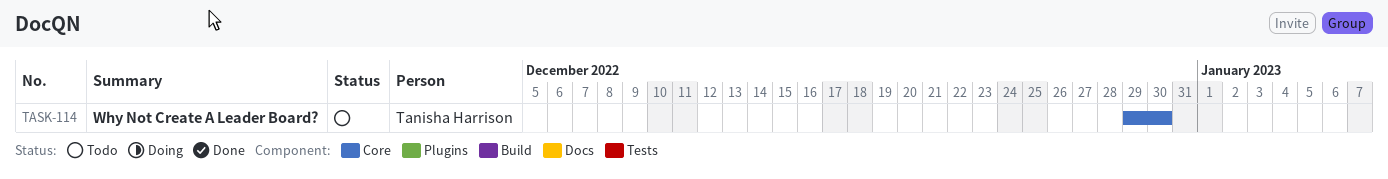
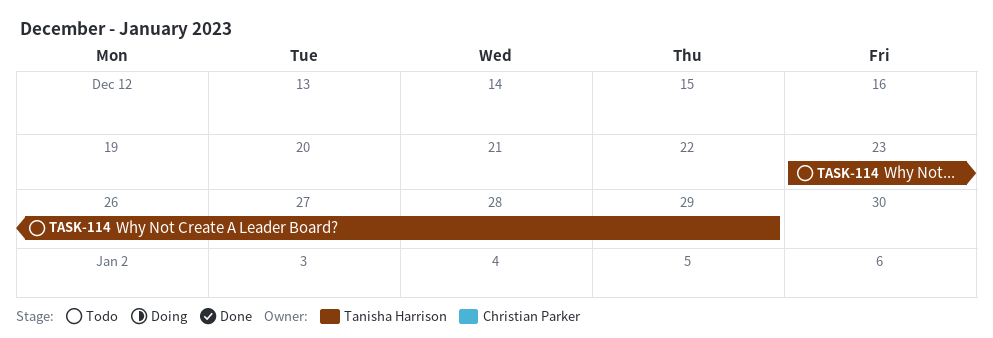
TASK-114, start: Dec 29 -> Dec 23
TASK-114, due: Dec 30 -> Dec 29

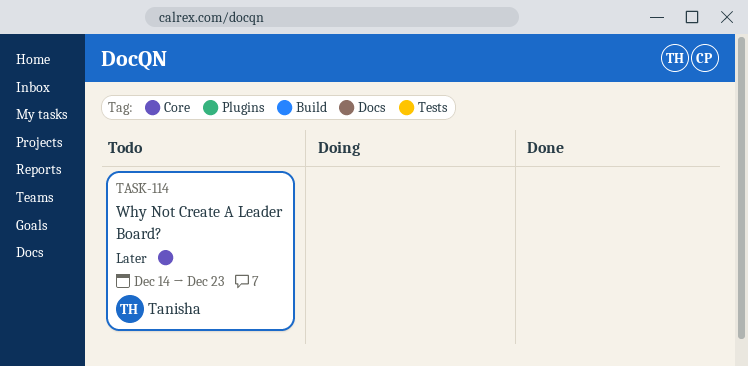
TASK-114, start: Dec 23 -> Dec 14
TASK-114, due: Dec 29 -> Dec 23

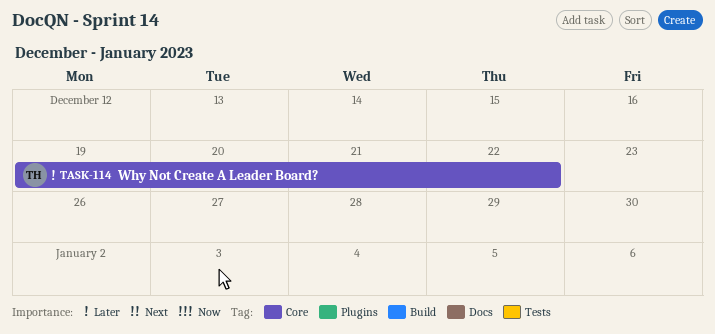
TASK-114, start: Dec 14 -> Dec 19
TASK-114, due: Dec 23 -> Dec 22

